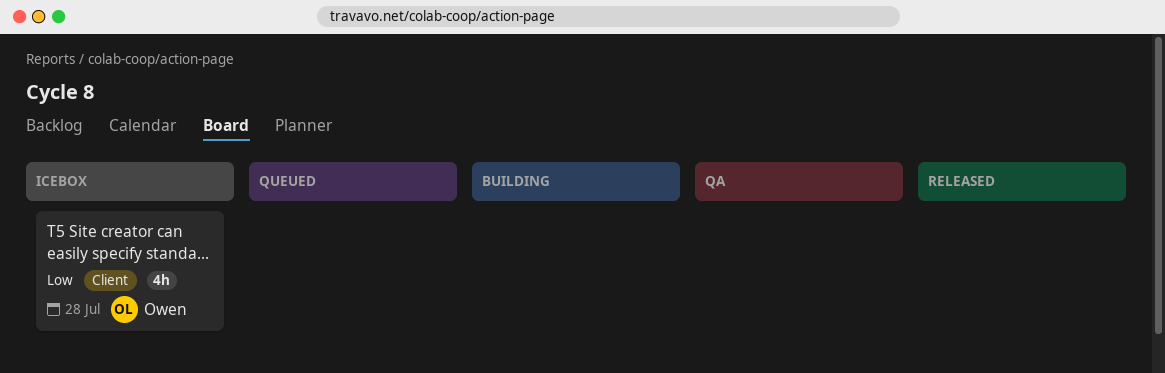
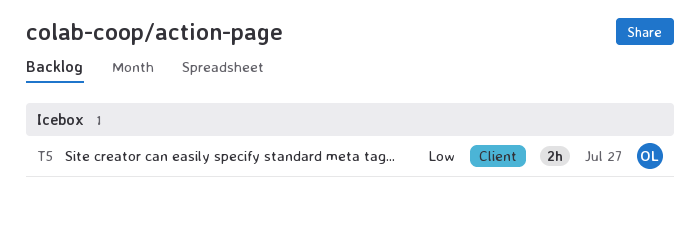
T5, estimate: 4h -> 2h
T5, due: Jul 28 -> Jul 27

